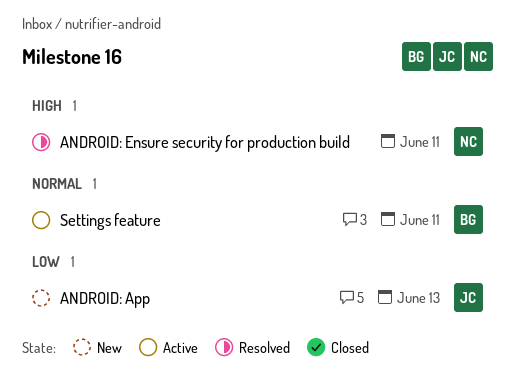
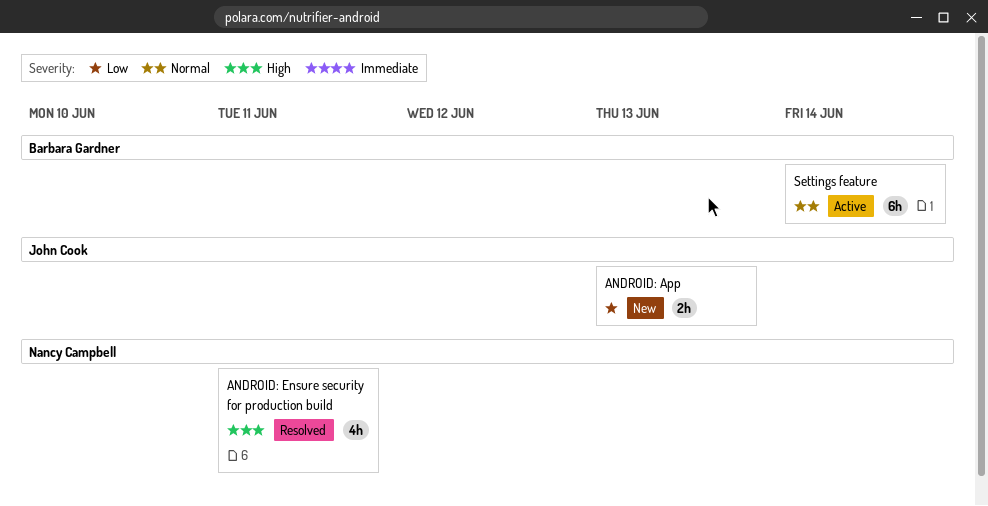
Settings feature, due: Jun 11 -> Jun 14

